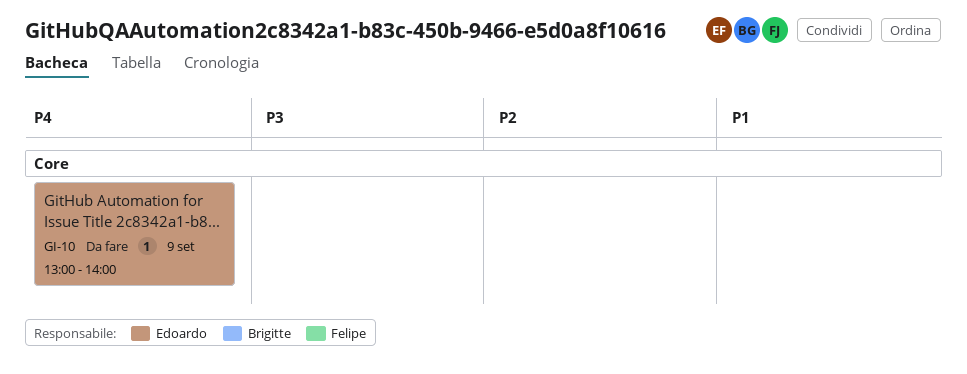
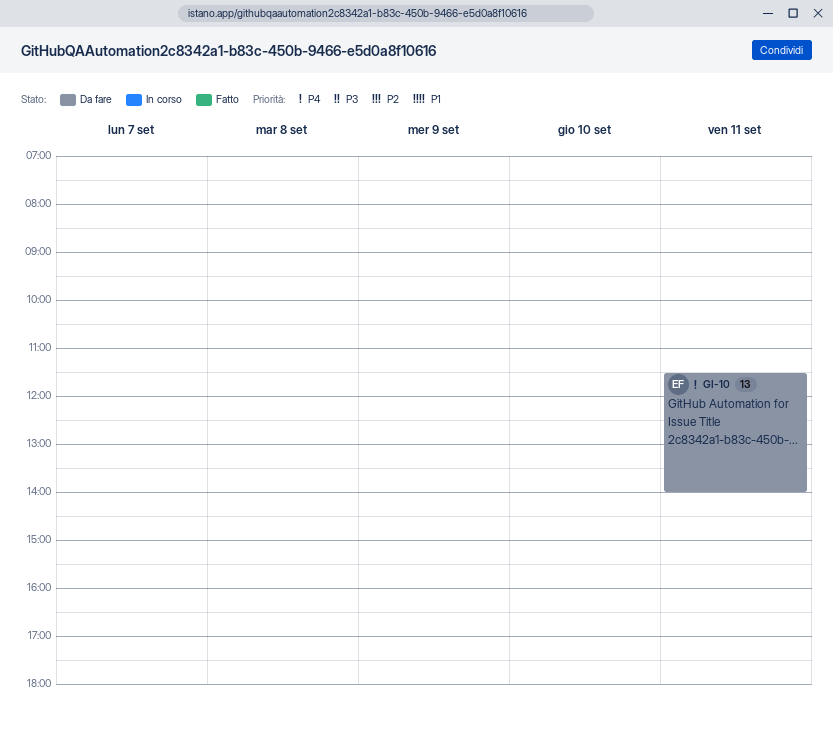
GI-10, estimate: 1 -> 13
GI-10, day: Sep 9 -> Sep 11
GI-10, begins: 13:00 -> 11:30

